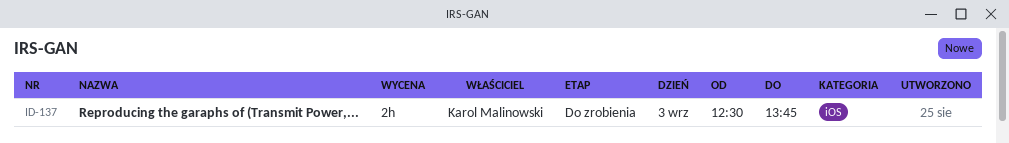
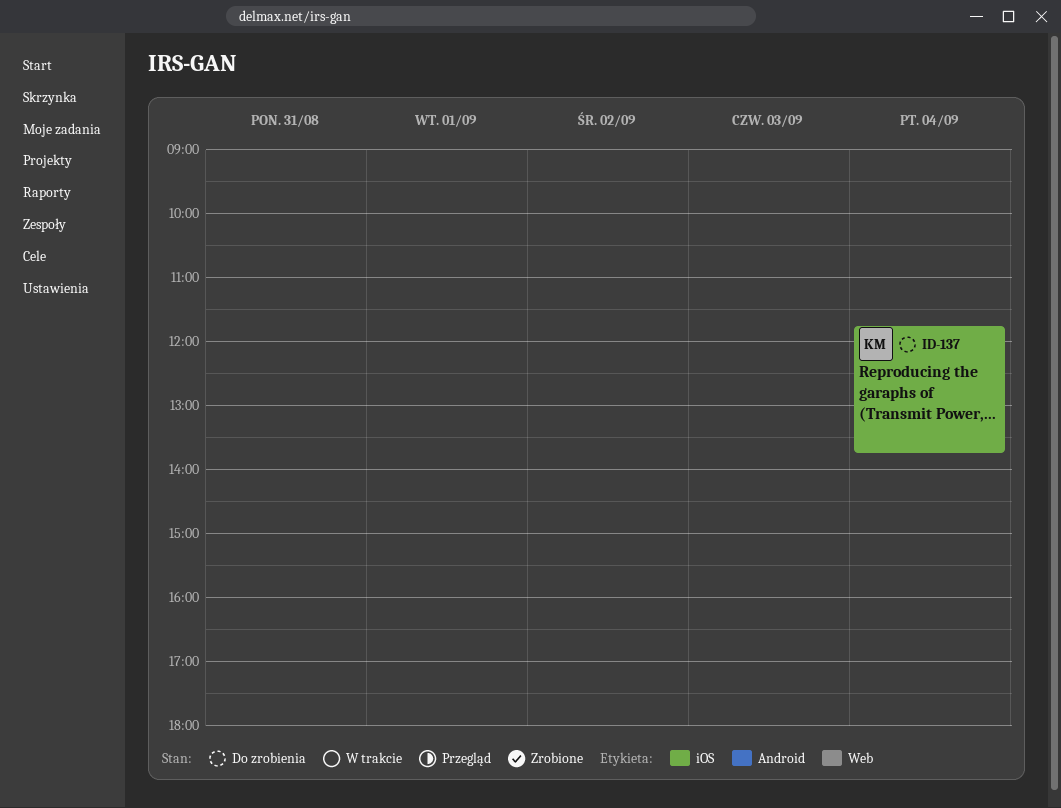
ID-137, day: Sep 3 -> Sep 4
ID-137, begins: 12:30 -> 11:45

